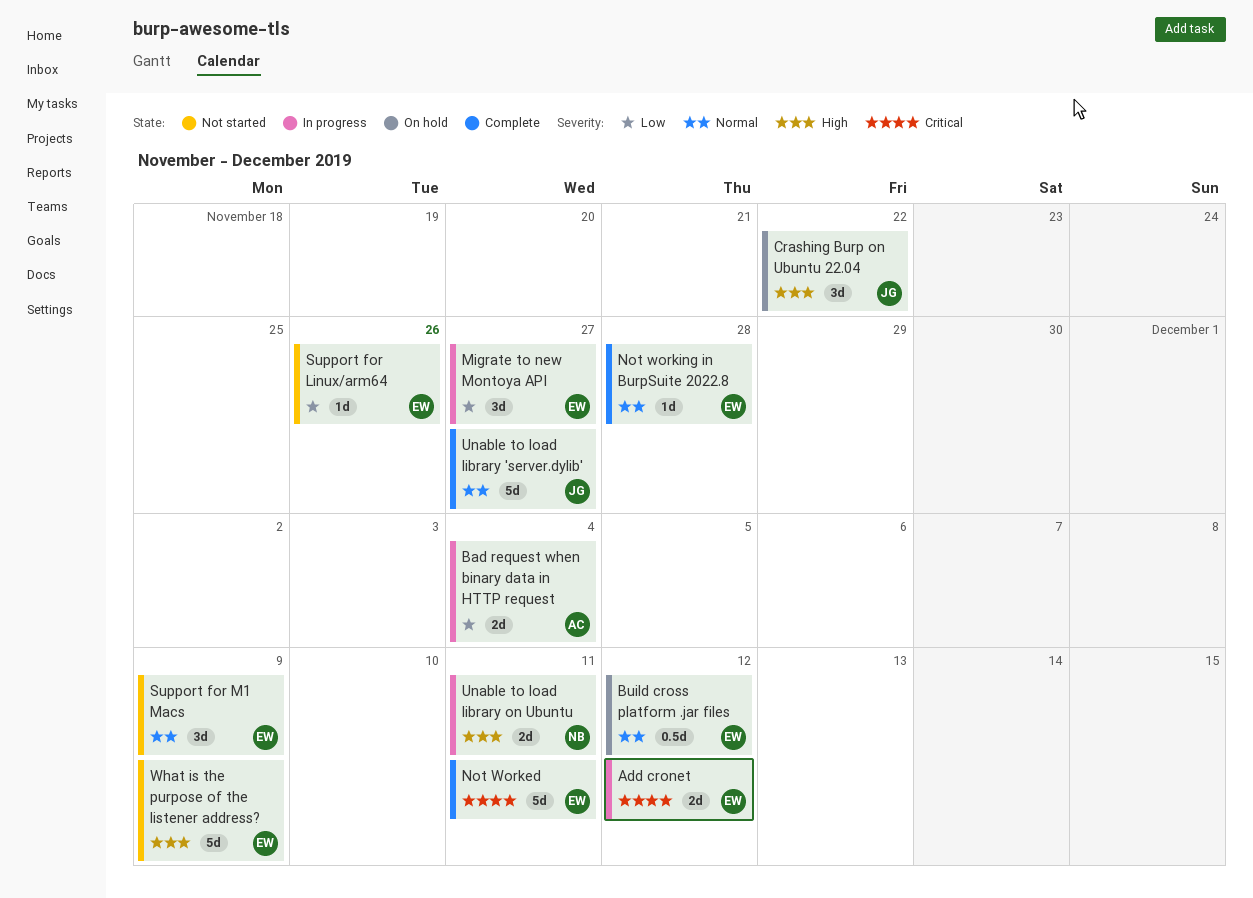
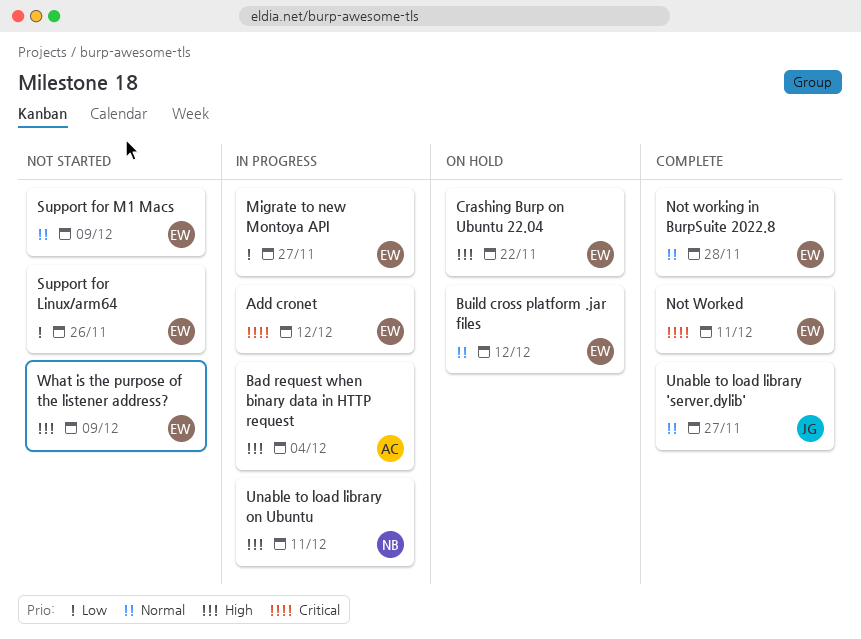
Bad request when binary data in HTTP request, priority: Low -> High
Crashing Burp on Ubuntu 22.04, owner: JG -> EW

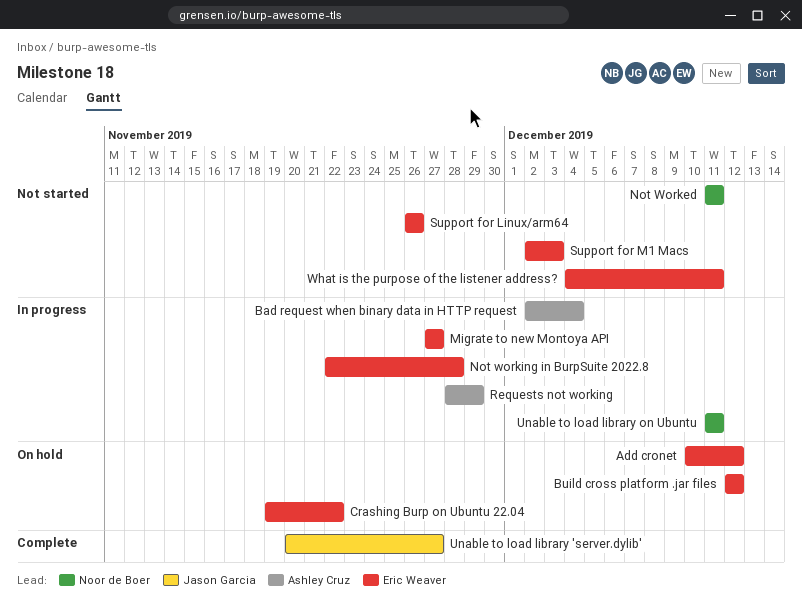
Add cronet, status: In progress -> On hold
Not Worked, status: Complete -> Not started
Not Worked, owner: Eric Weaver -> Noor de Boer
Not working in BurpSuite 2022.8, status: Complete -> In progress
Requests not working: none -> present
Support for M1 Macs, due: Dec 9 -> Dec 3
What is the purpose of the listener address?, due: Dec 9 -> Dec 11

